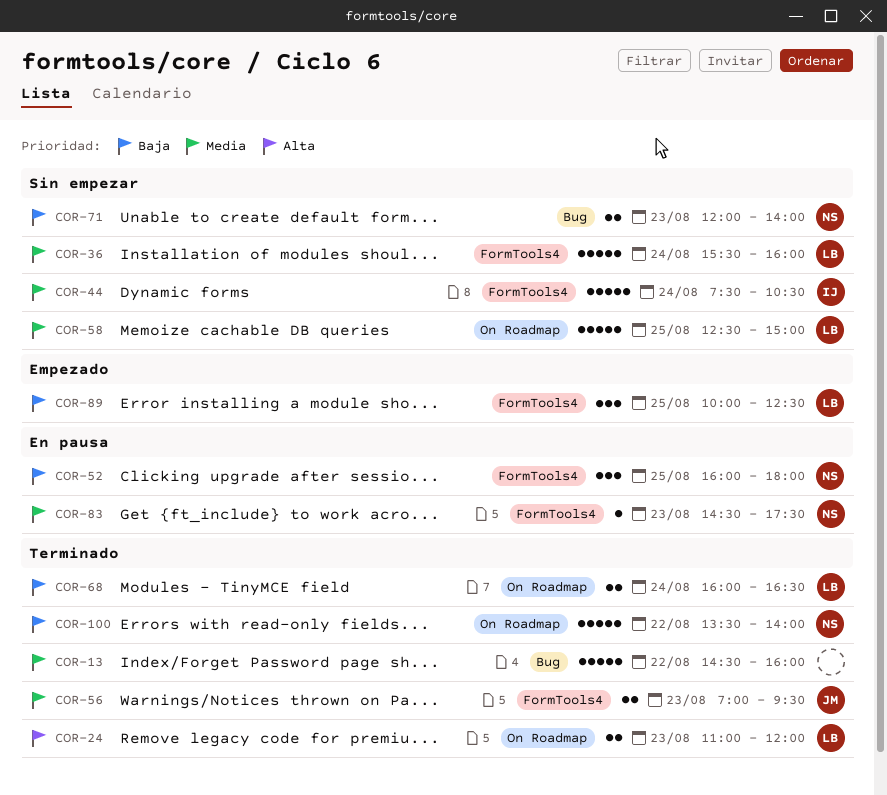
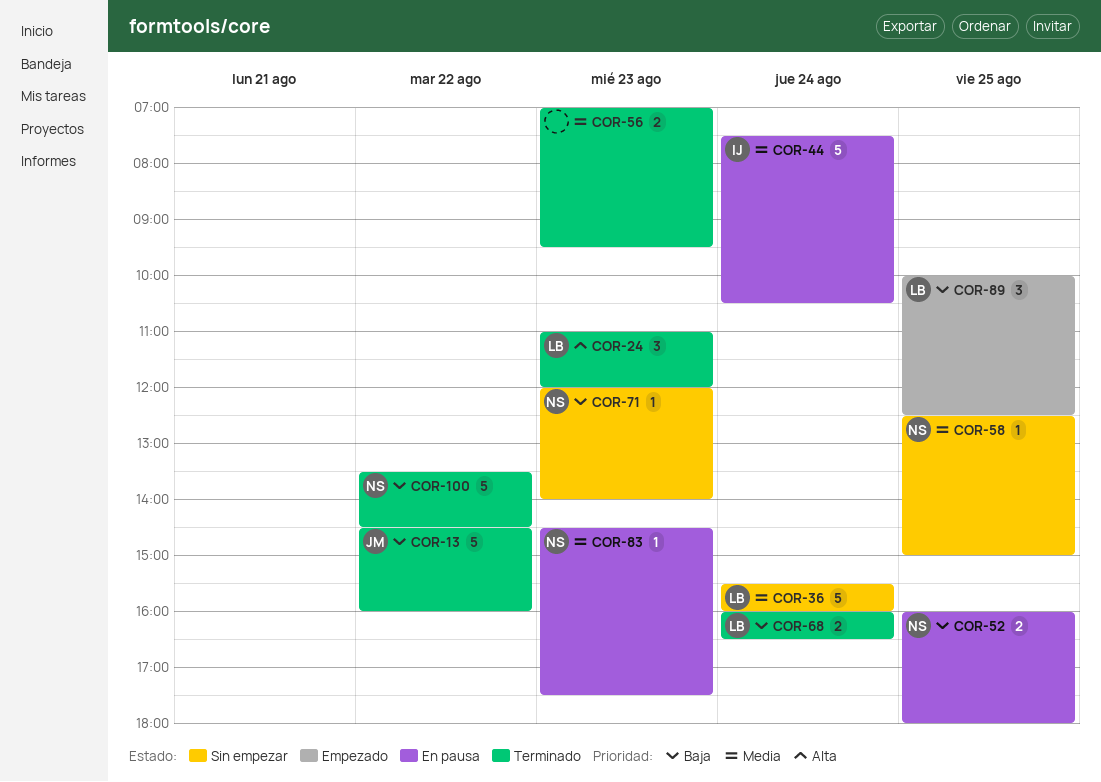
COR-13, owner: none -> JM
COR-13, priority: Media -> Baja
COR-24, estimate: 2 -> 3
COR-44, status: Sin empezar -> En pausa
COR-52, estimate: 3 -> 2
COR-56, owner: JM -> none
COR-58, owner: LB -> NS
COR-58, estimate: 5 -> 1
COR-71, estimate: 2 -> 1
COR-100, ends: 14:00 -> 14:30

